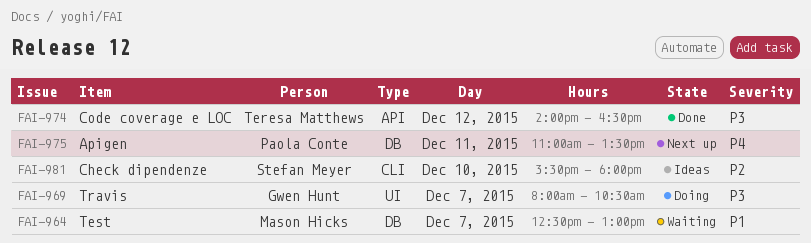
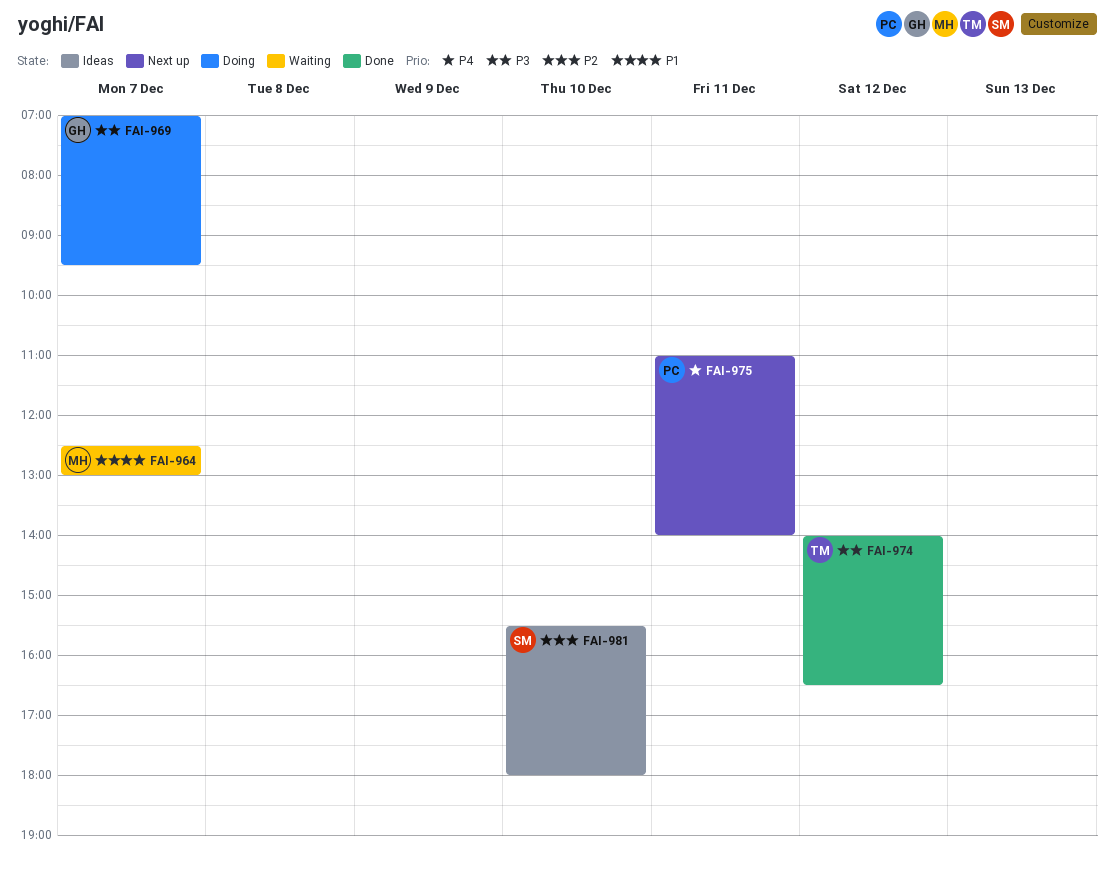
FAI-969, begins: 08:00 -> 07:00
FAI-969, ends: 10:30 -> 09:30
FAI-975, ends: 13:30 -> 14:00

